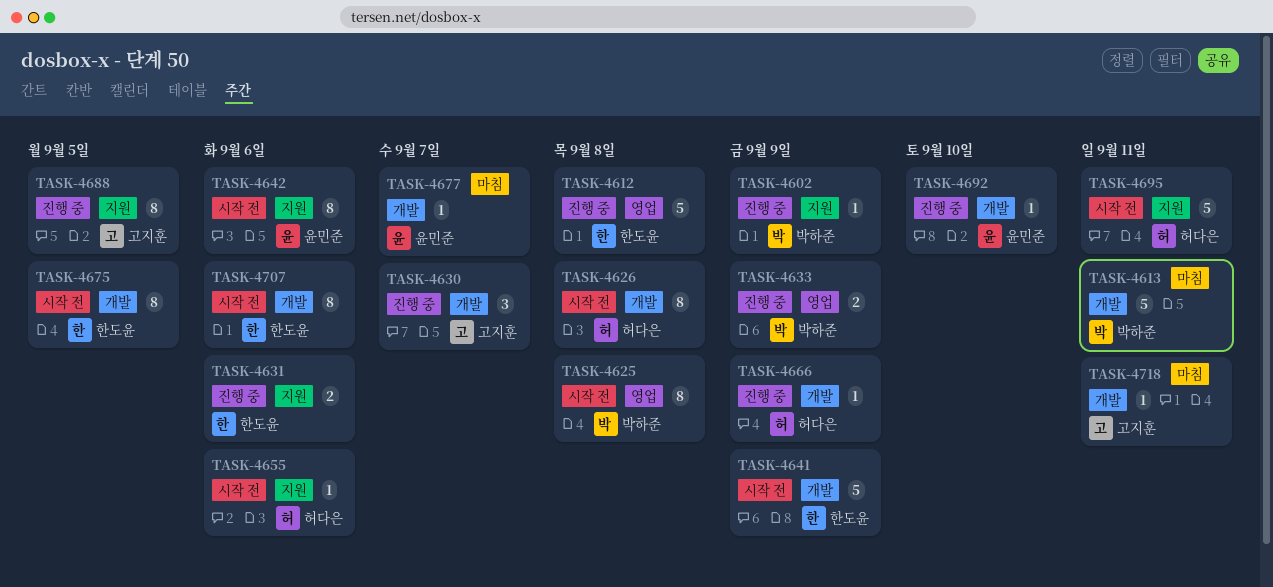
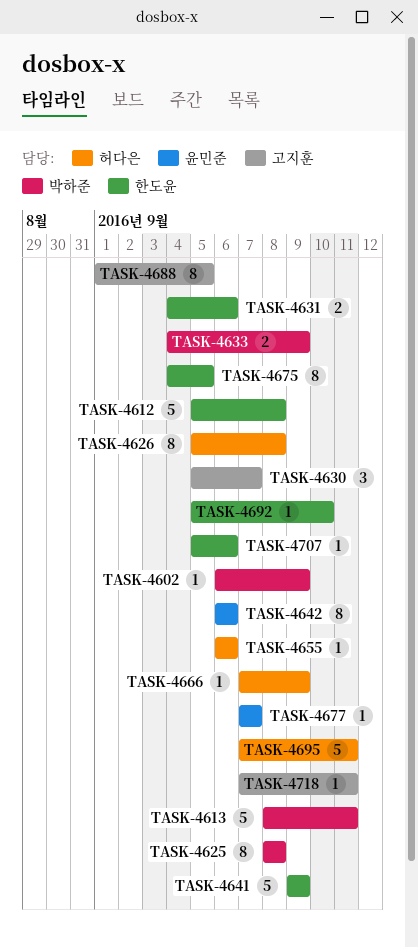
TASK-4692, owner: 윤민준 -> 한도윤
TASK-4707, estimate: 8 -> 1

